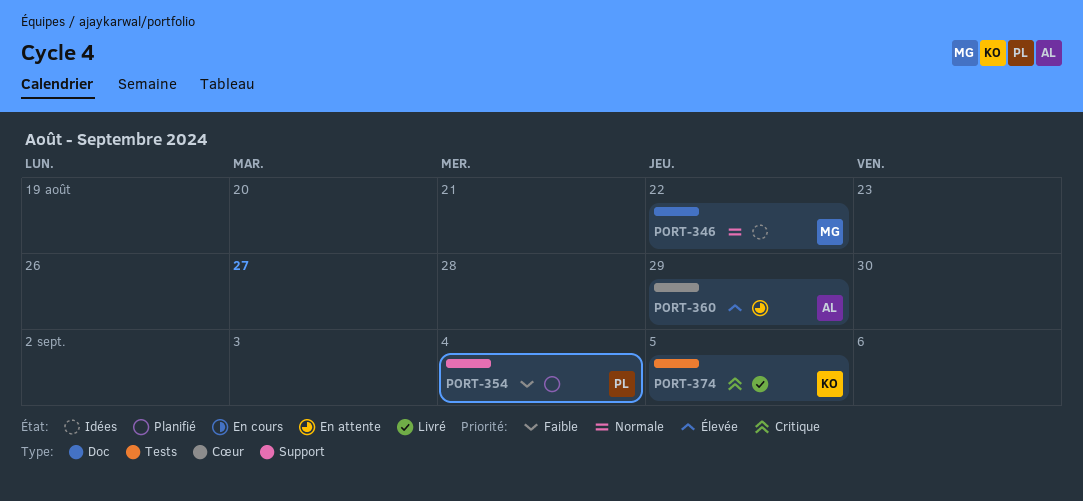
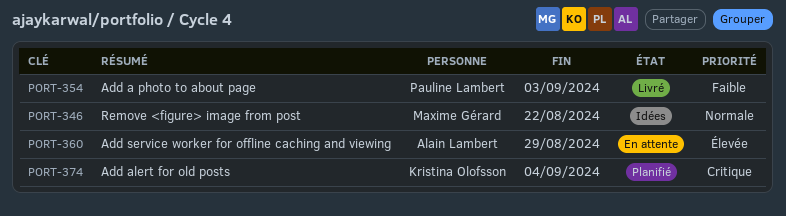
PORT-354, status: Planifié -> Livré
PORT-354, due: Sep 4 -> Sep 3
PORT-374, status: Livré -> Planifié
PORT-374, due: Sep 5 -> Sep 4

